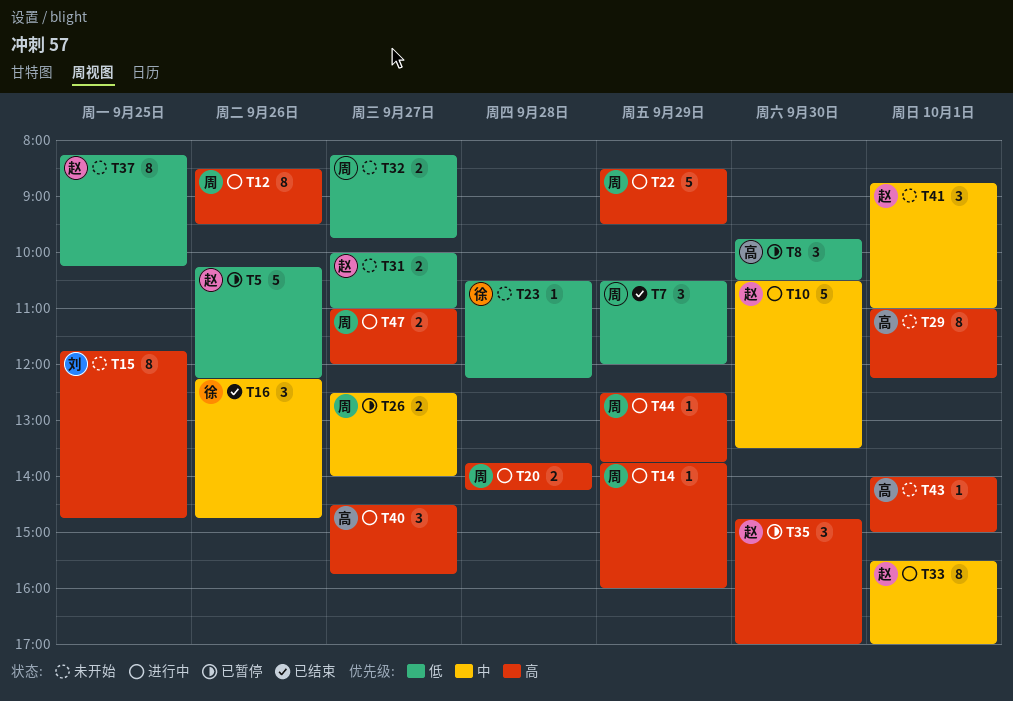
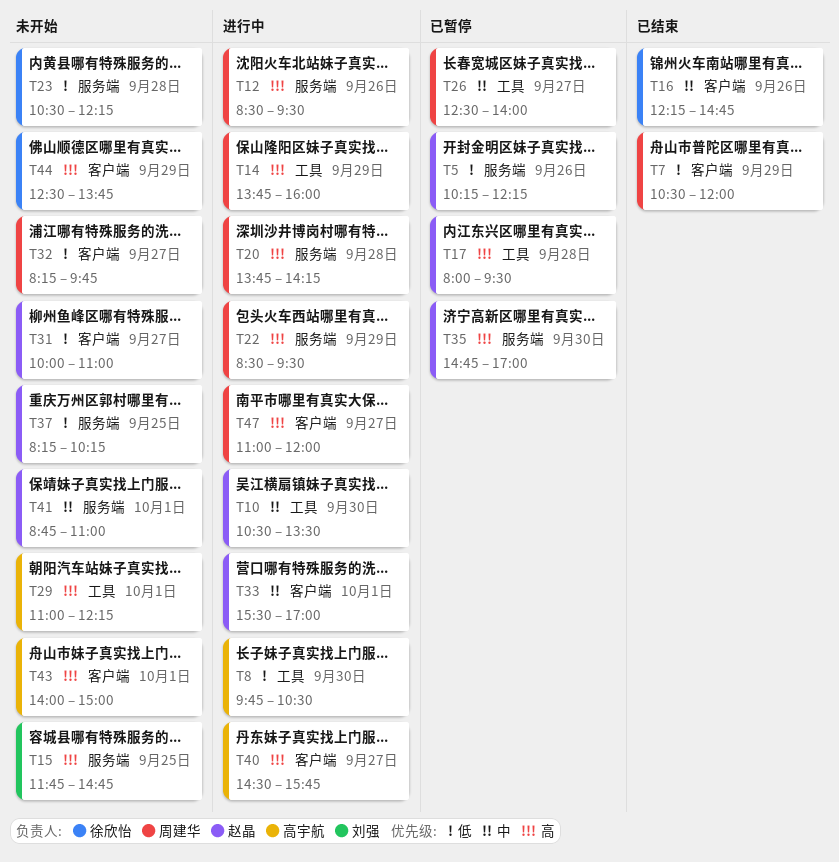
T8, status: 已暂停 -> 进行中
T17: none -> present
T44, status: 进行中 -> 未开始
T44, owner: 周建华 -> 徐欣怡

